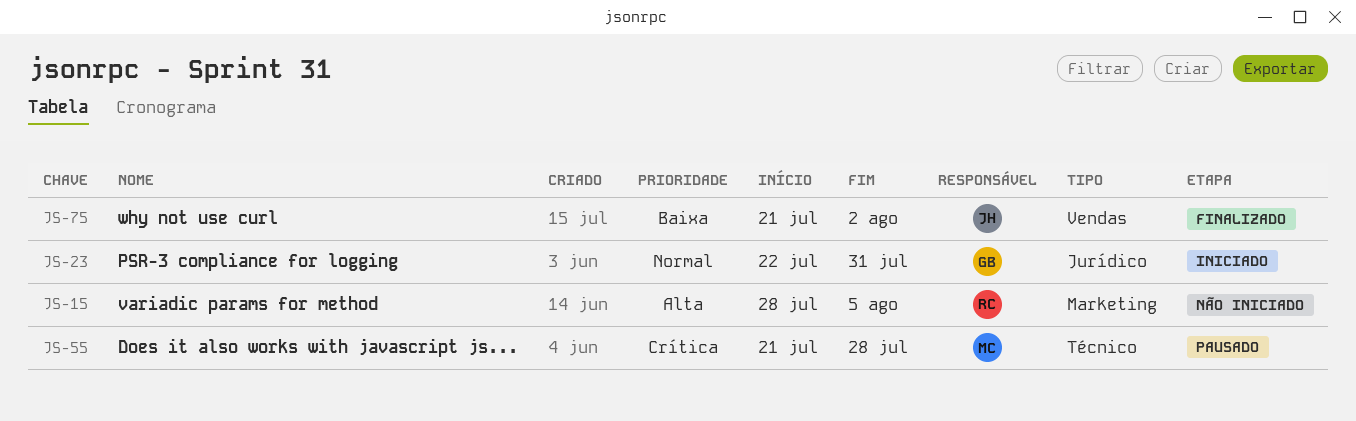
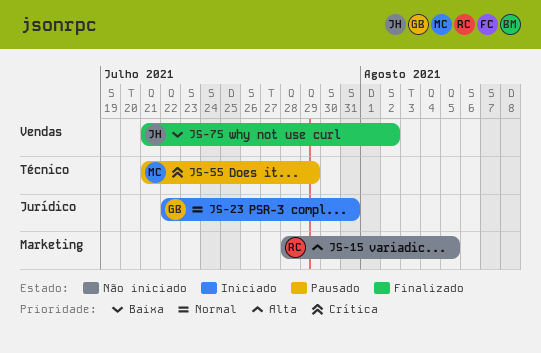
JS-55, due: Jul 28 -> Jul 29

